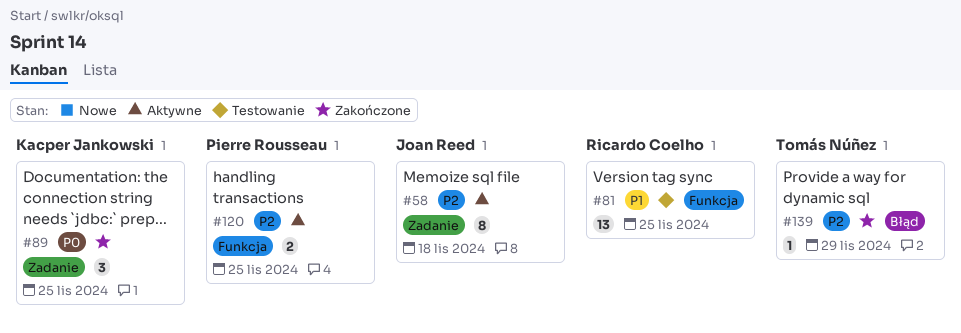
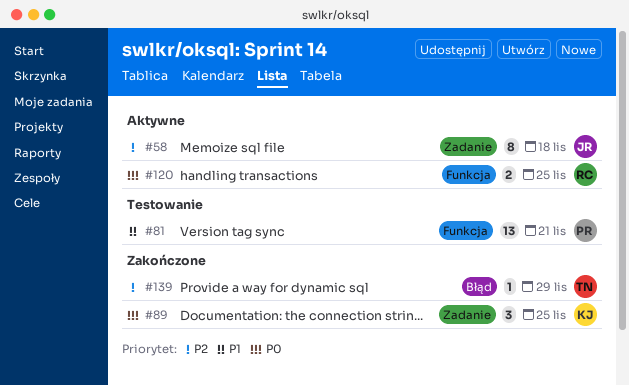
#81, owner: Ricardo Coelho -> Pierre Rousseau
#81, due: Nov 25 -> Nov 21
#120, owner: Pierre Rousseau -> Ricardo Coelho
#120, priority: P2 -> P0

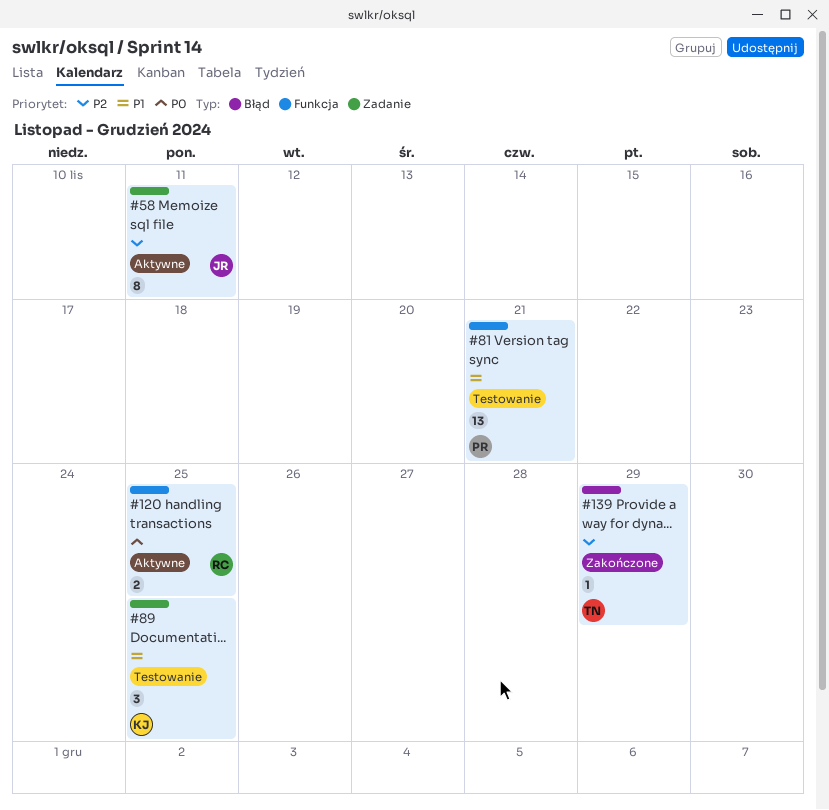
#58, due: Nov 18 -> Nov 11
#89, status: Zakończone -> Testowanie
#89, priority: P0 -> P1

